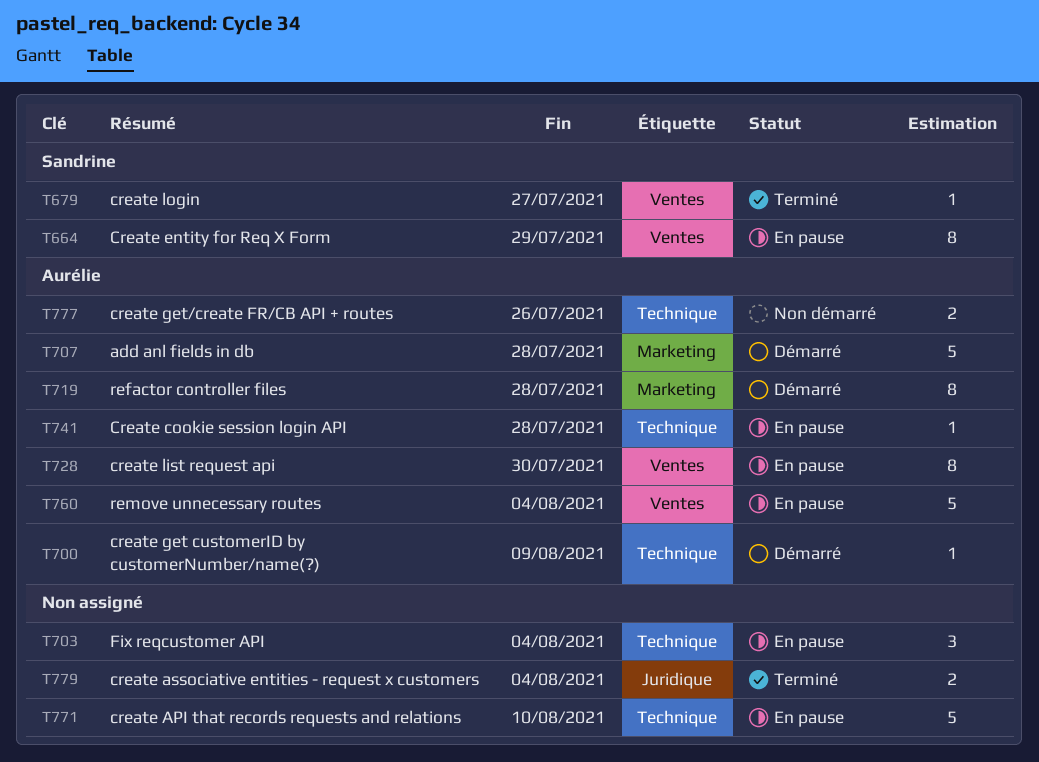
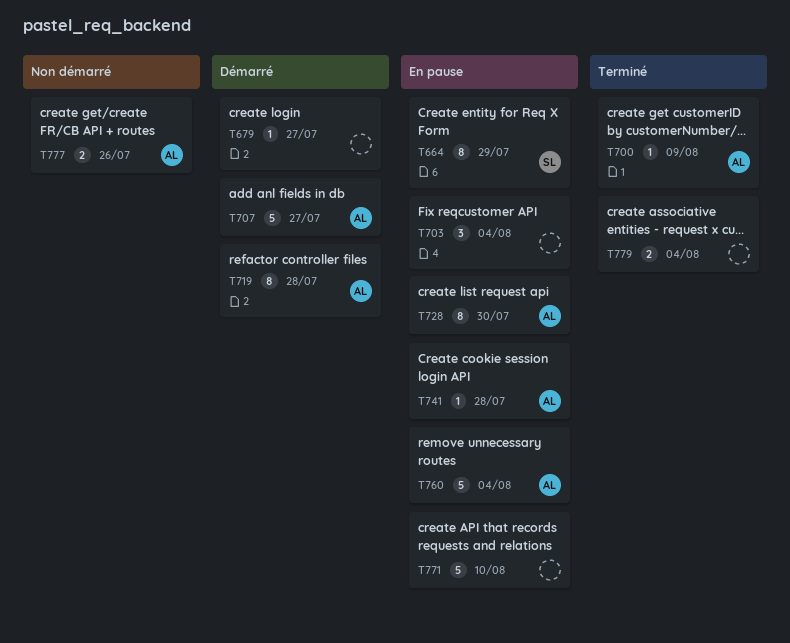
T679, status: Terminé -> Démarré
T679, owner: Sandrine -> none
T700, status: Démarré -> Terminé
T707, due: Jul 28 -> Jul 27

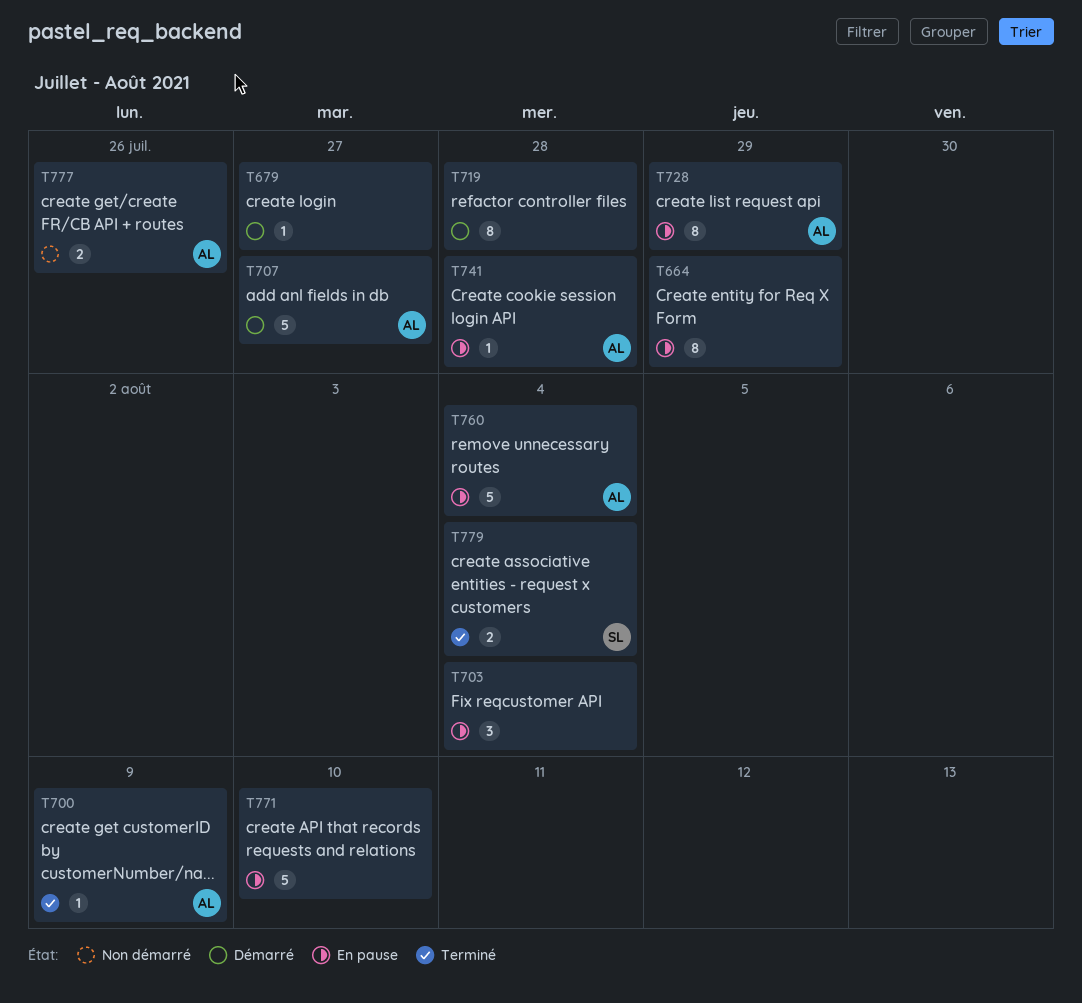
T664, owner: SL -> none
T719, owner: AL -> none
T728, due: Jul 30 -> Jul 29
T779, owner: none -> SL

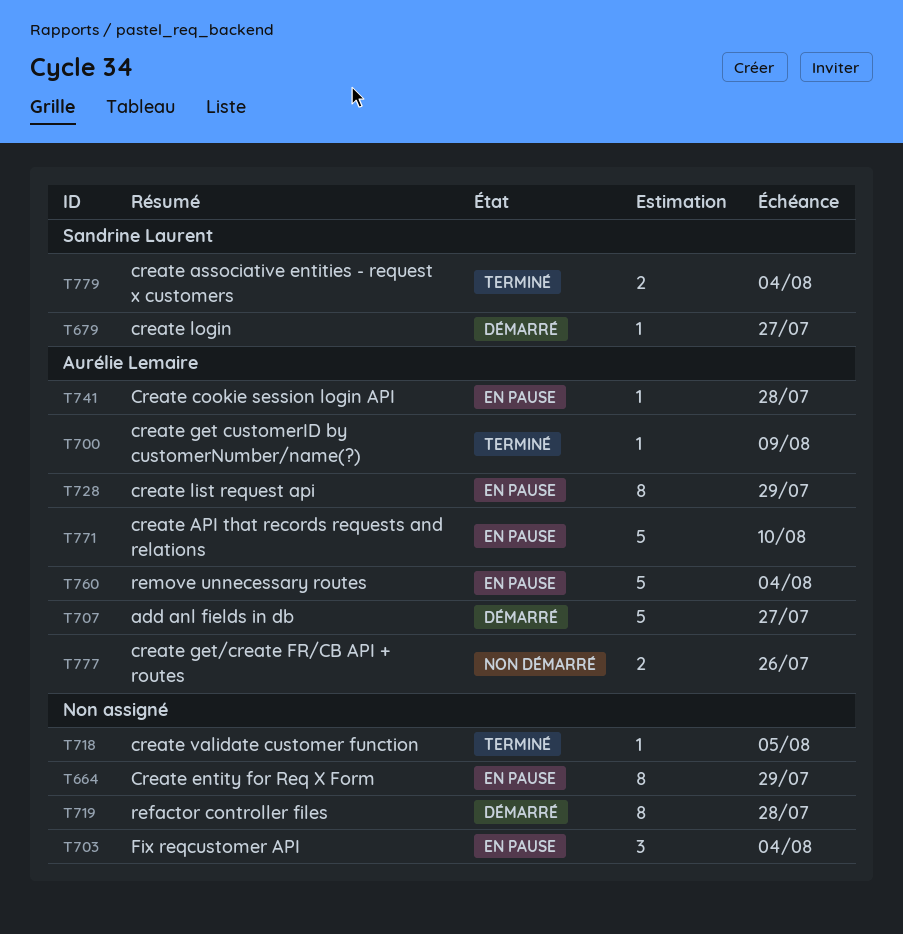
T679, owner: none -> Sandrine Laurent
T718: none -> present
T771, owner: none -> Aurélie Lemaire

